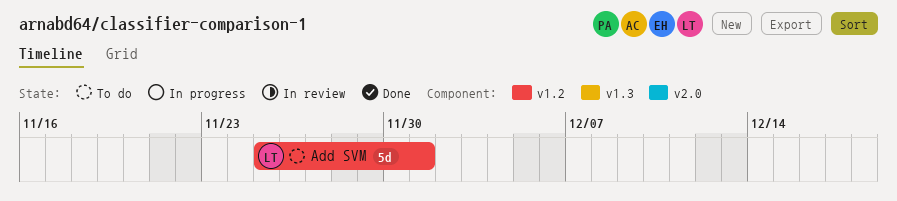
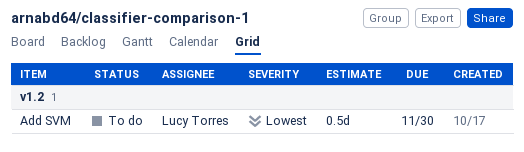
Add SVM, estimate: 5d -> 0.5d
Add SVM, due: Dec 1 -> Nov 30

